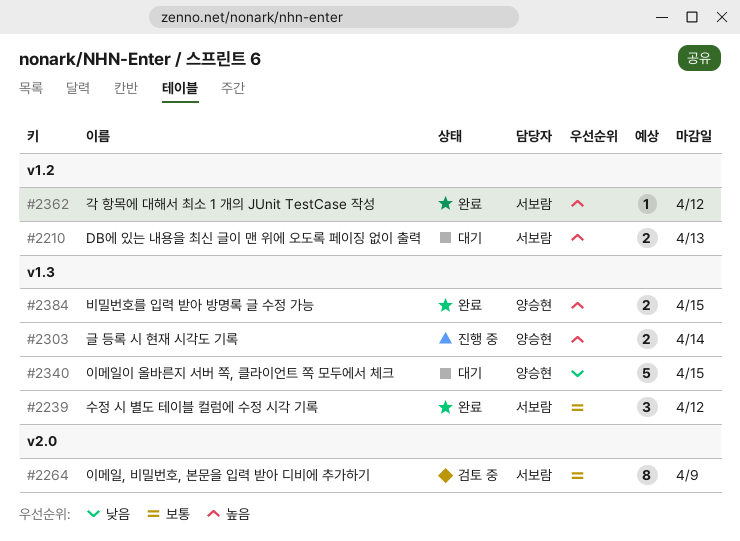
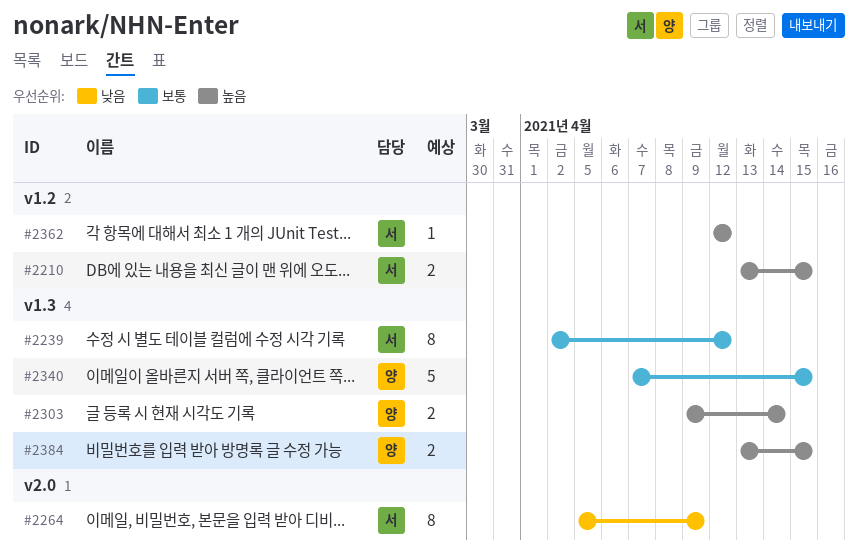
#2210, due: Apr 13 -> Apr 15
#2239, estimate: 3 -> 8
#2264, priority: 보통 -> 낮음
#2340, priority: 낮음 -> 보통

